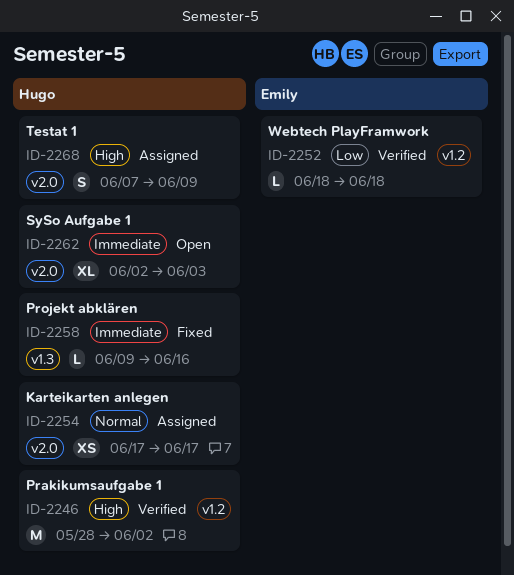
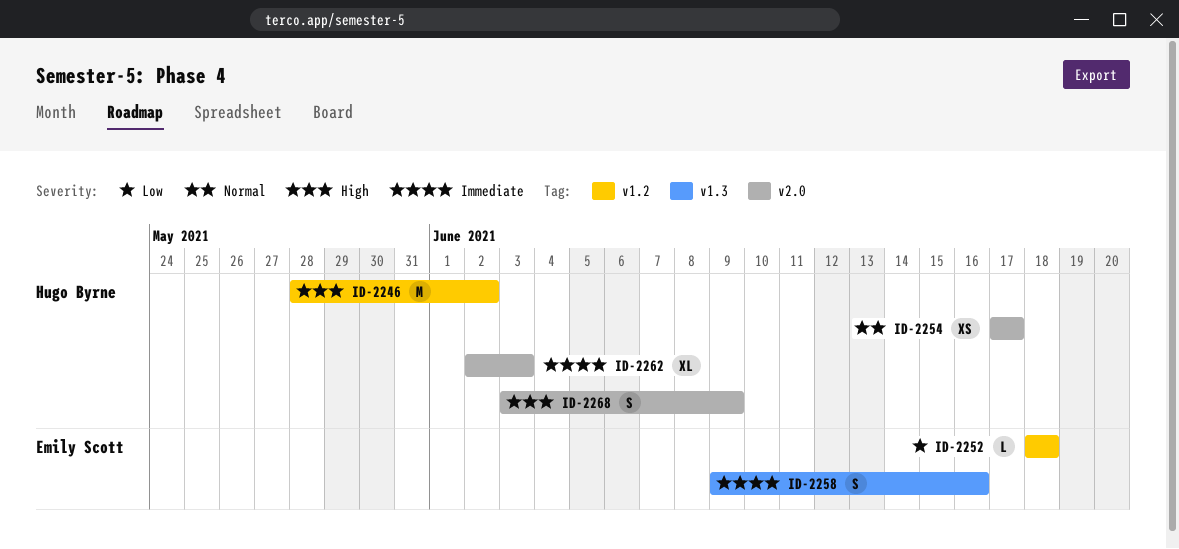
ID-2258, owner: Hugo Byrne -> Emily Scott
ID-2258, estimate: L -> S
ID-2268, start: Jun 7 -> Jun 3

